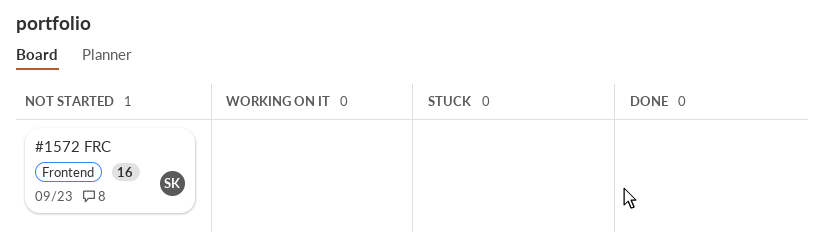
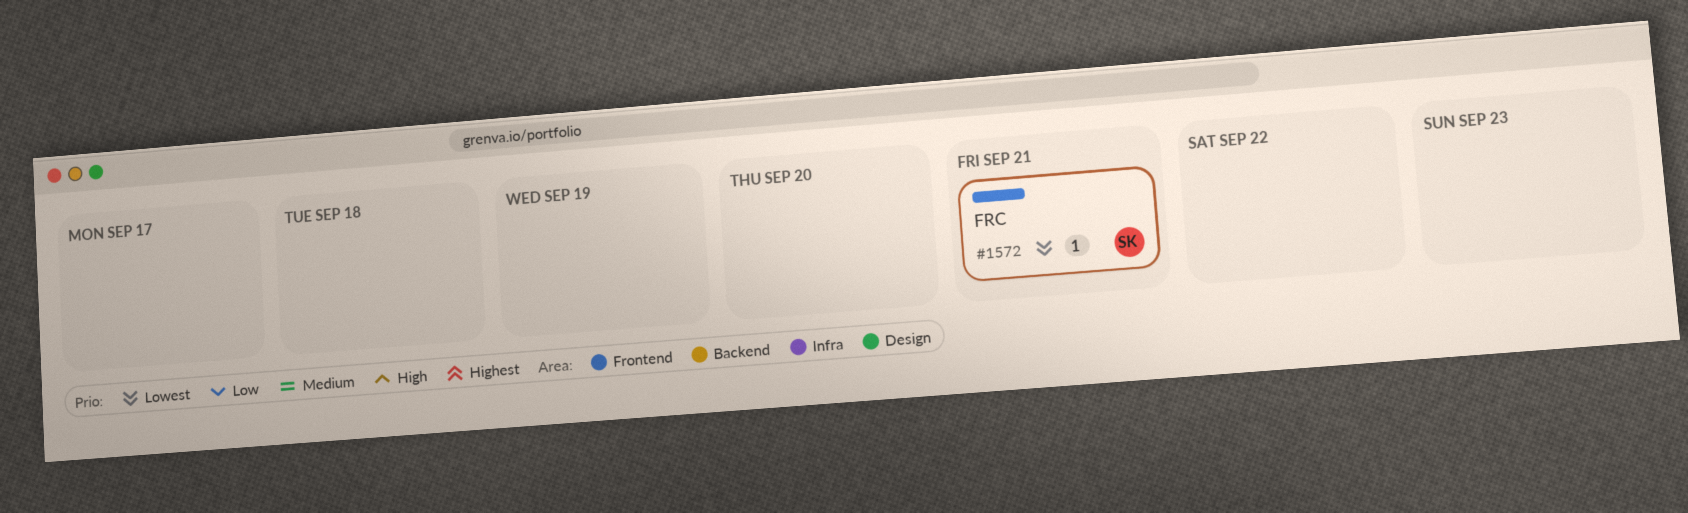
#1572, estimate: 16 -> 1
#1572, due: Sep 23 -> Sep 21

